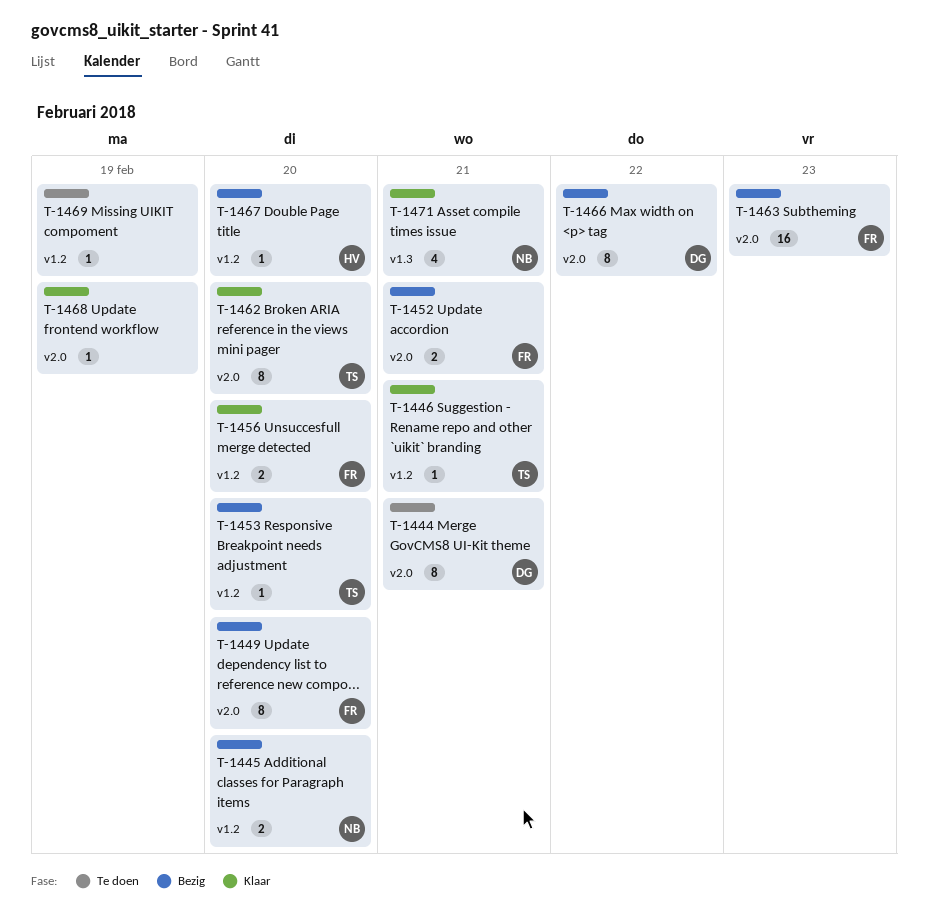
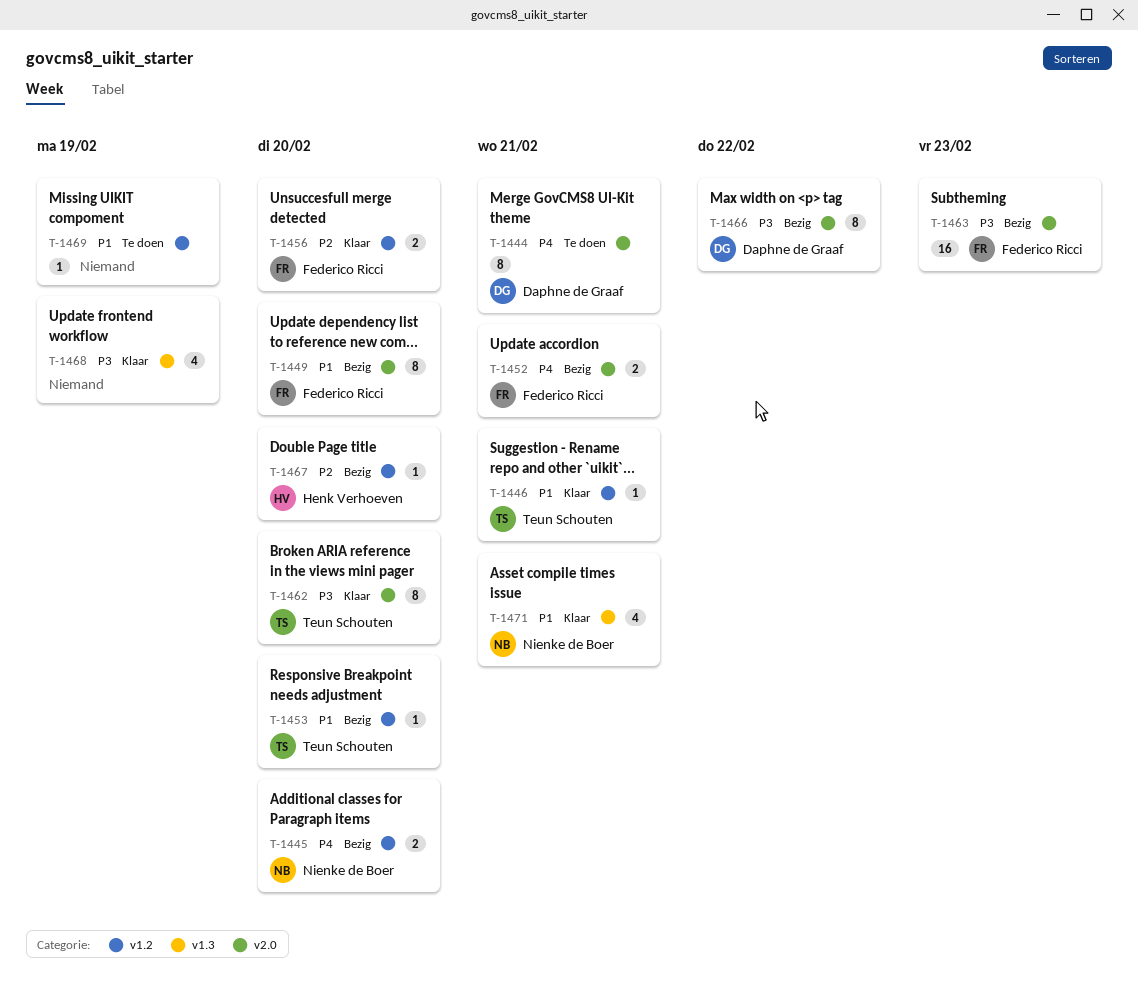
T-1468, label: v2.0 -> v1.3
T-1468, estimate: 1 -> 4

